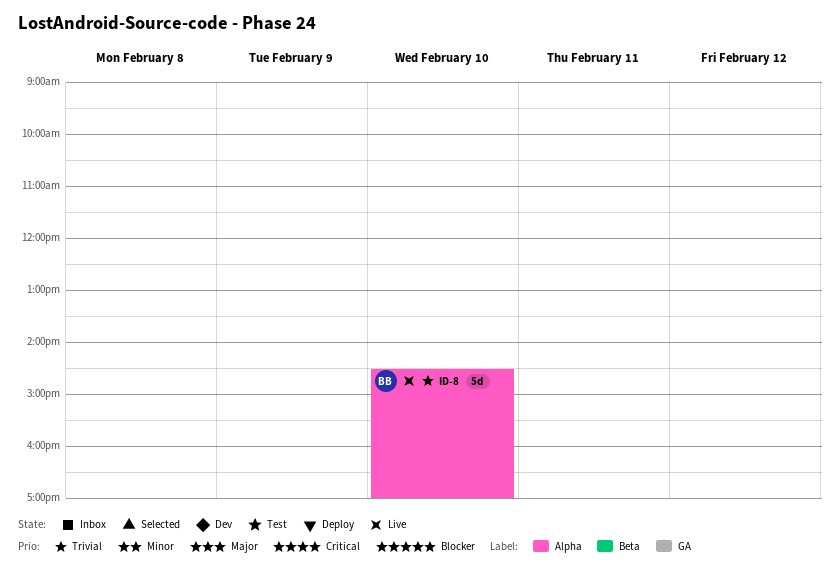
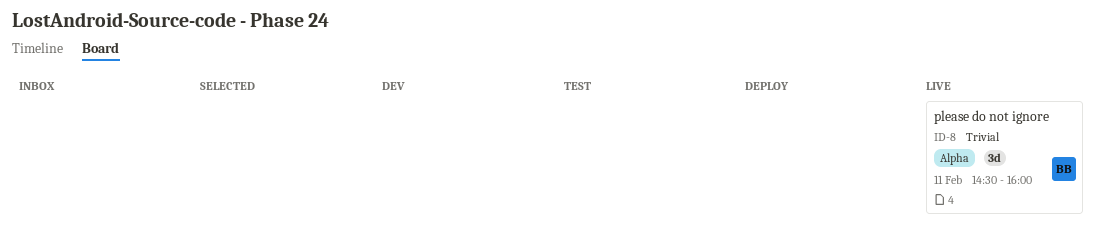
ID-8, estimate: 5d -> 3d
ID-8, day: Feb 10 -> Feb 11
ID-8, ends: 17:00 -> 16:00

